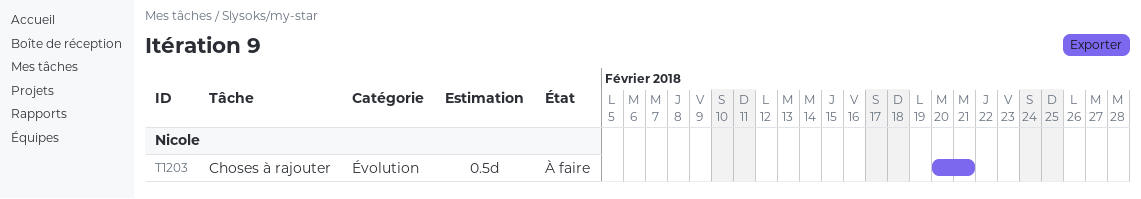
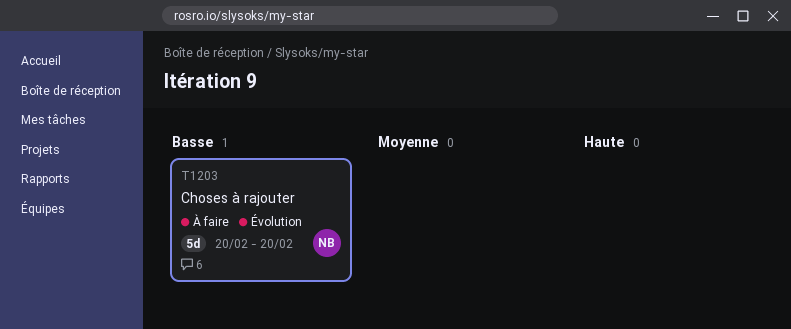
T1203, estimate: 0.5d -> 5d
T1203, due: Feb 21 -> Feb 20

